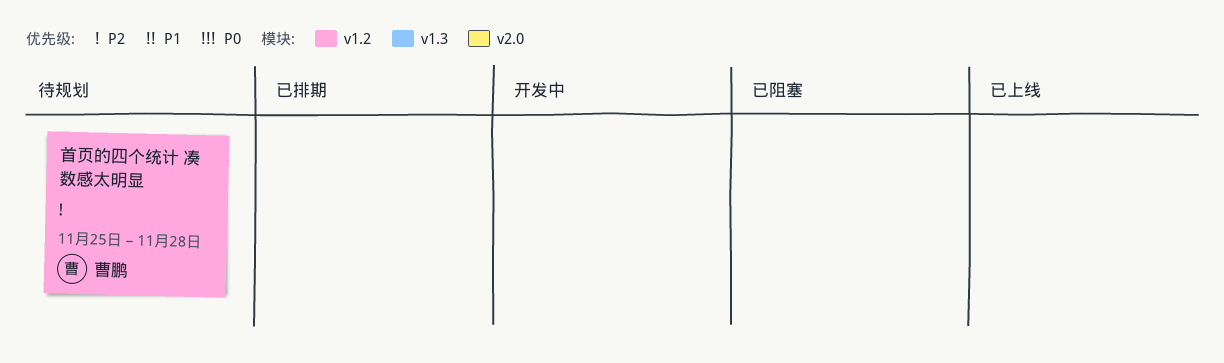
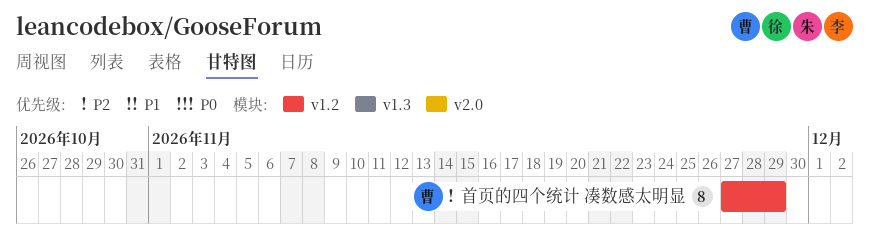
首页的四个统计 凑数感太明显, start: Nov 25 -> Nov 27
首页的四个统计 凑数感太明显, due: Nov 28 -> Nov 29

